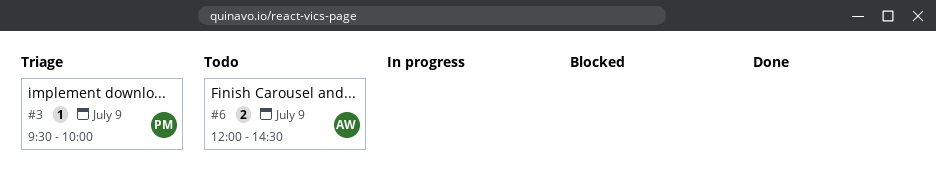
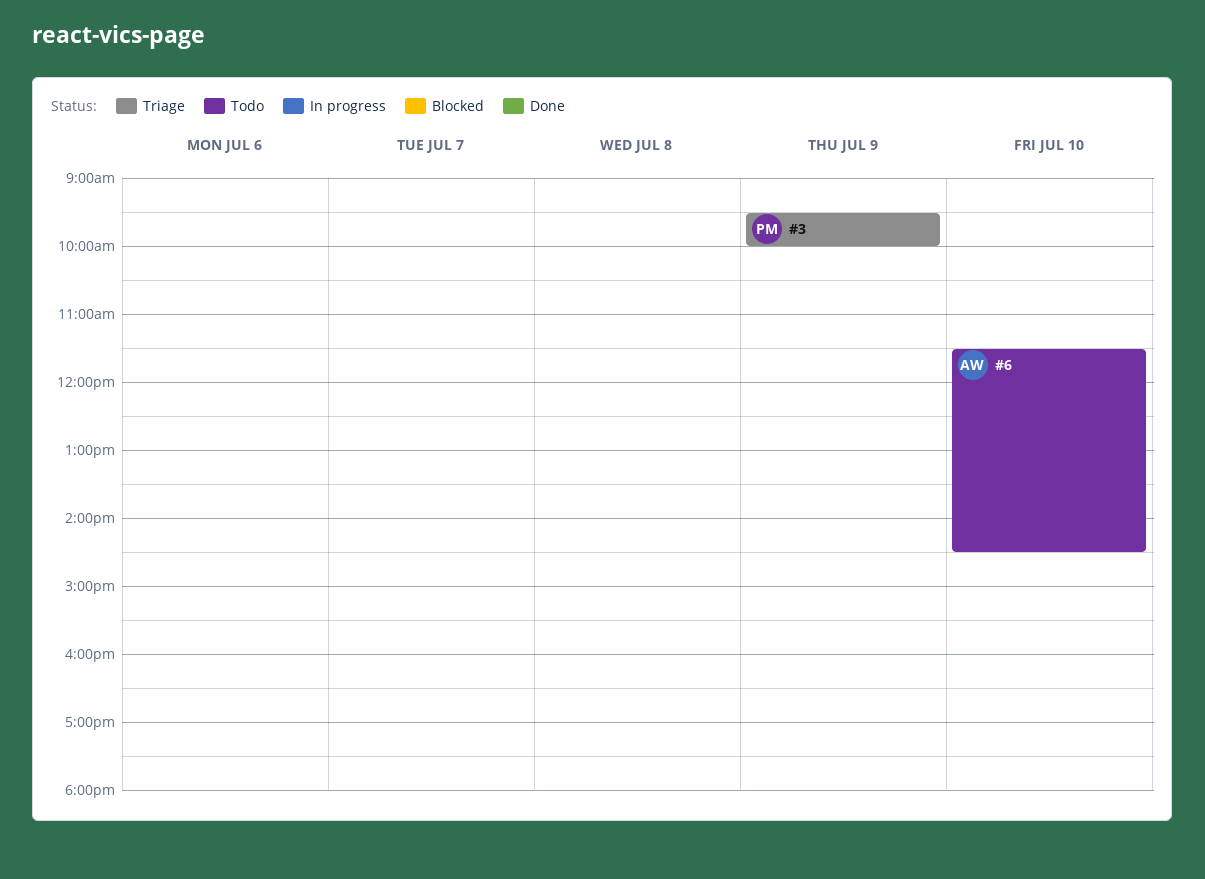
#6, day: Jul 9 -> Jul 10
#6, begins: 12:00 -> 11:30

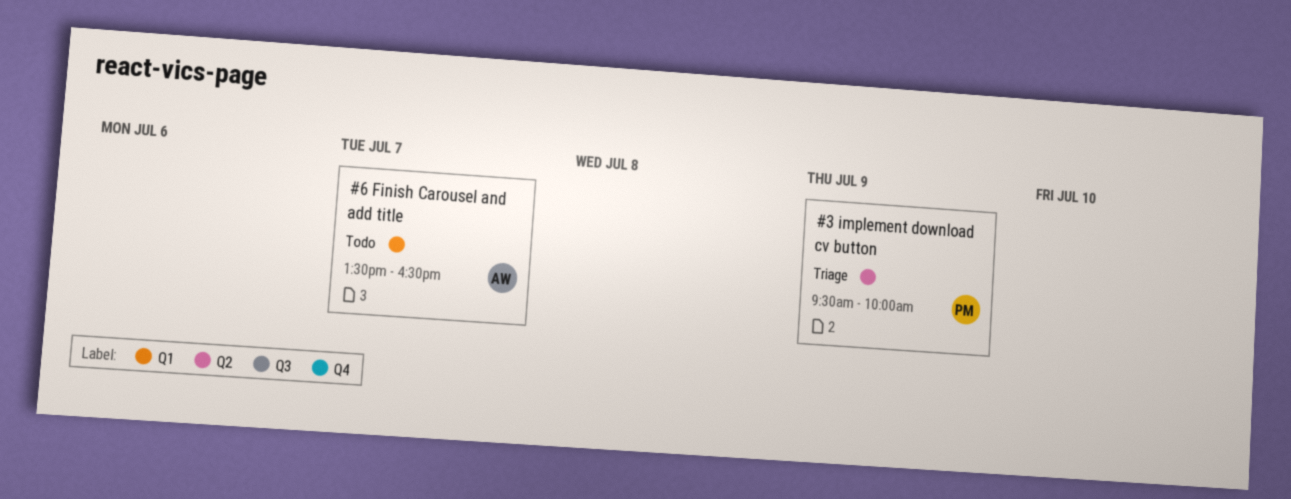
#6, day: Jul 10 -> Jul 7
#6, begins: 11:30 -> 13:30
#6, ends: 14:30 -> 16:30

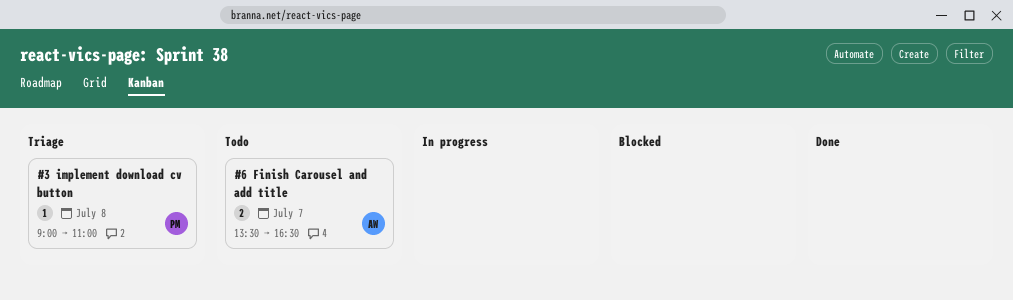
#3, day: Jul 9 -> Jul 8
#3, begins: 09:30 -> 09:00
#3, ends: 10:00 -> 11:00

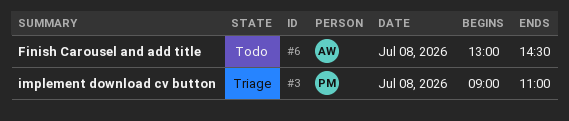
#6, day: Jul 7 -> Jul 8
#6, begins: 13:30 -> 13:00
#6, ends: 16:30 -> 14:30

